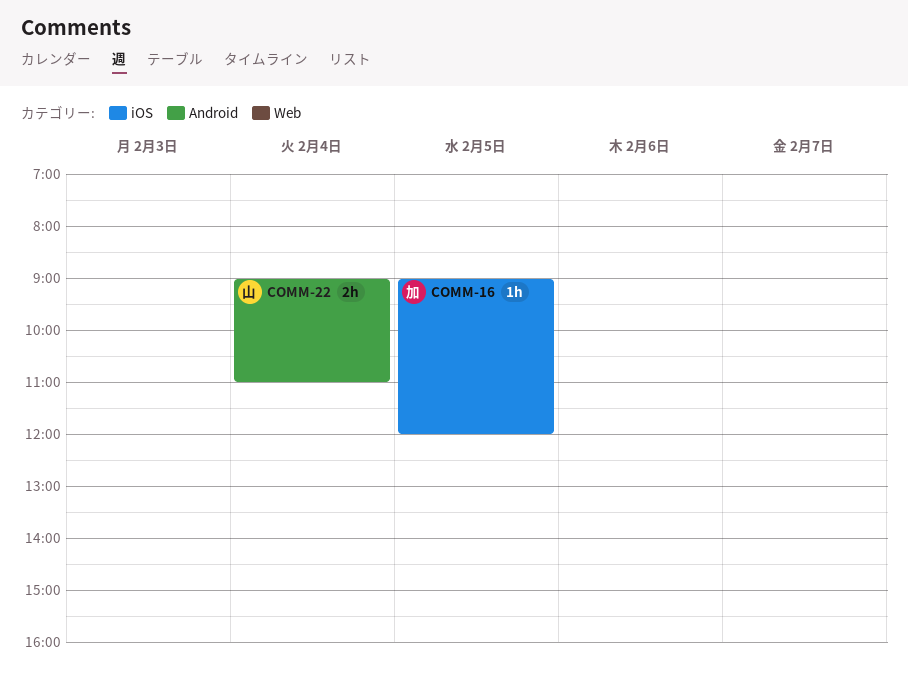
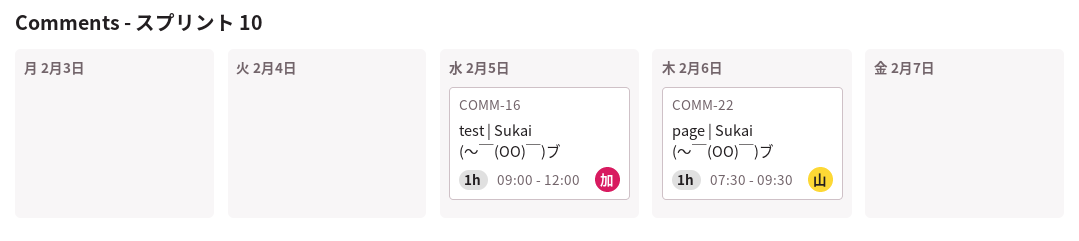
COMM-22, estimate: 2h -> 1h
COMM-22, day: Feb 4 -> Feb 6
COMM-22, begins: 09:00 -> 07:30
COMM-22, ends: 11:00 -> 09:30

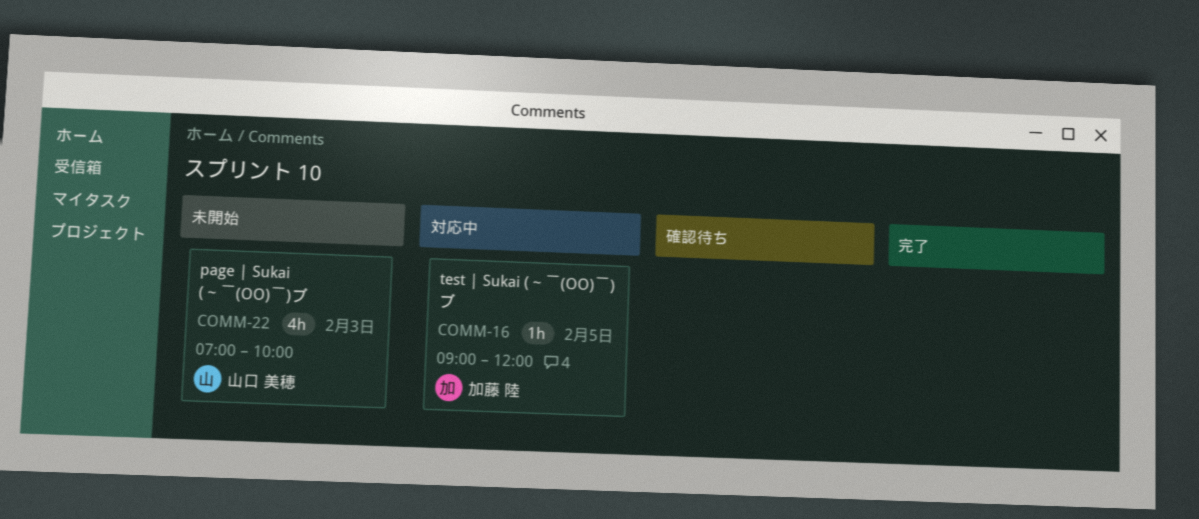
COMM-22, estimate: 1h -> 4h
COMM-22, day: Feb 6 -> Feb 3
COMM-22, begins: 07:30 -> 07:00
COMM-22, ends: 09:30 -> 10:00

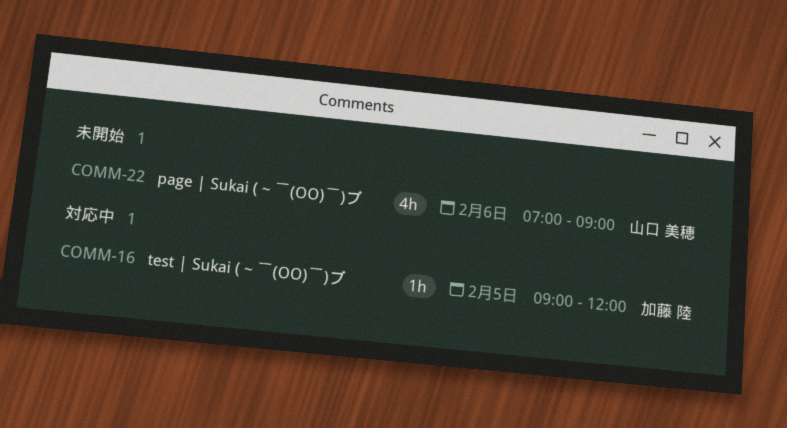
COMM-22, day: Feb 3 -> Feb 6
COMM-22, ends: 10:00 -> 09:00

